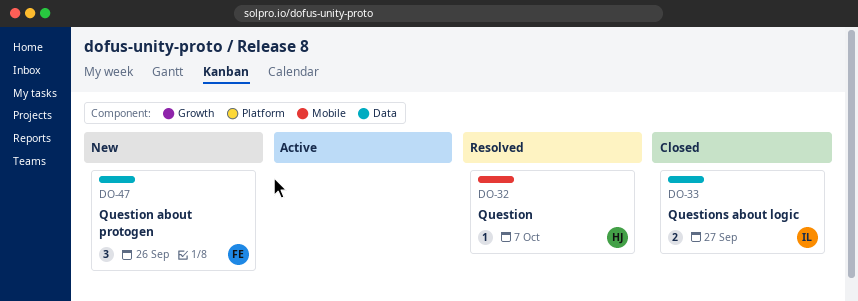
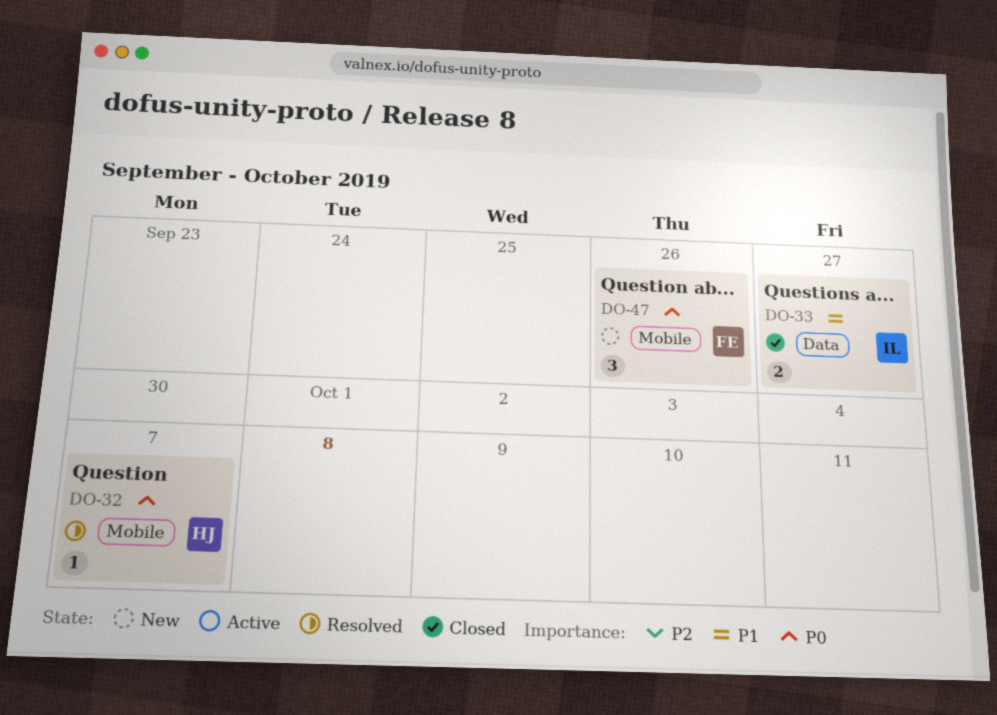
DO-47, label: Data -> Mobile

